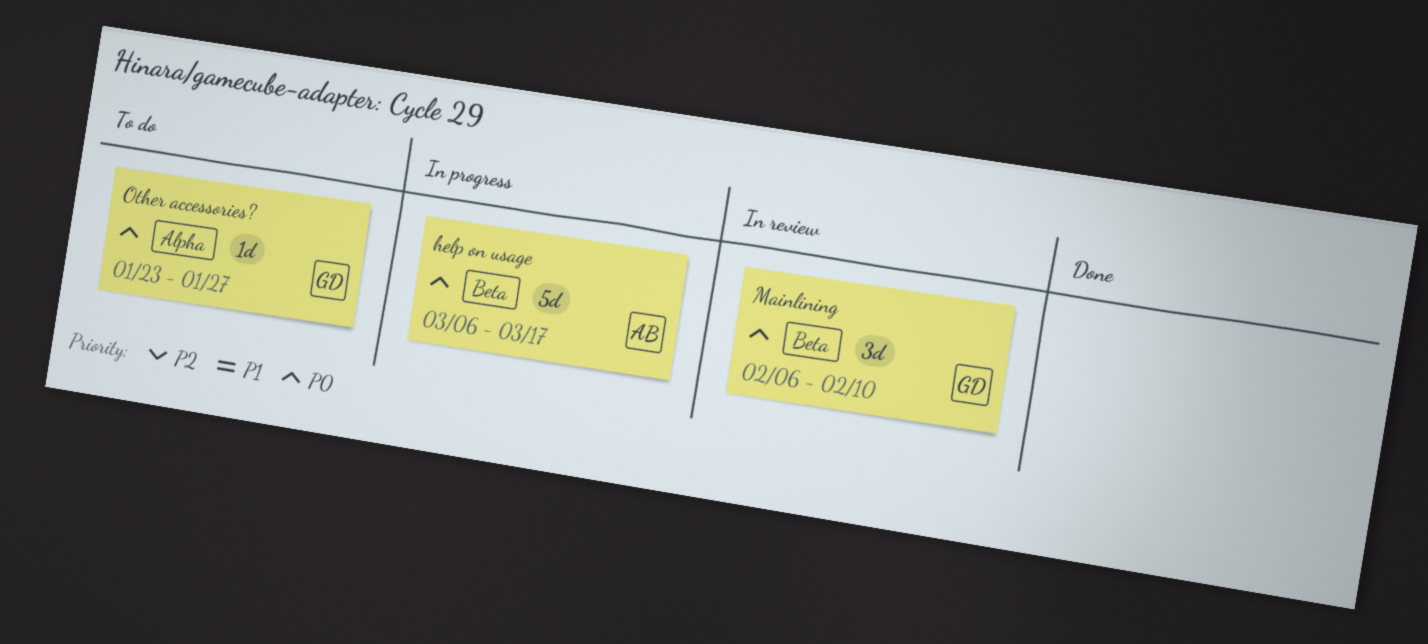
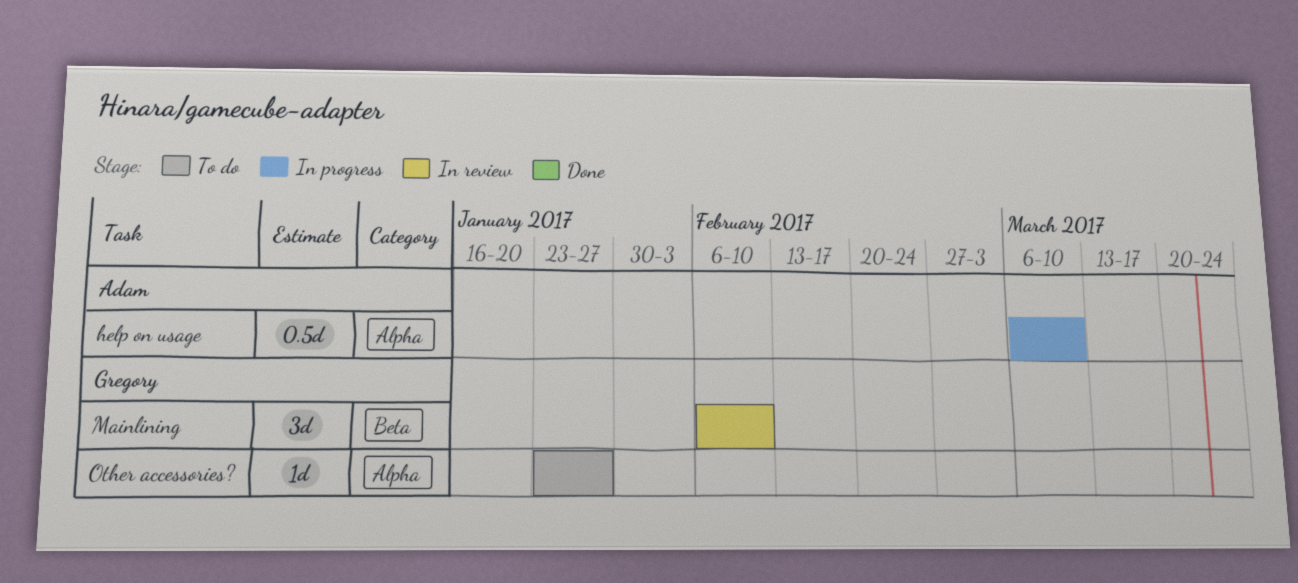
help on usage, label: Beta -> Alpha
help on usage, estimate: 5d -> 0.5d
help on usage, due: Mar 17 -> Mar 10

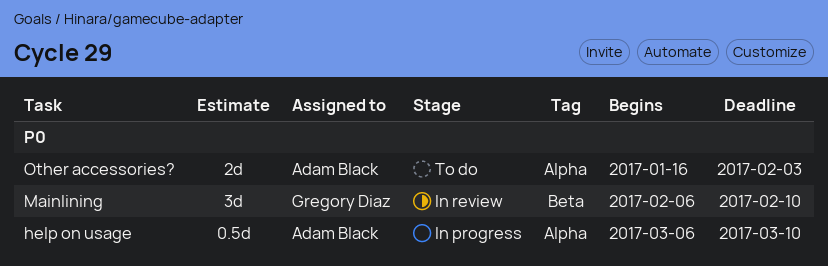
Other accessories?, owner: Gregory Diaz -> Adam Black
Other accessories?, estimate: 1d -> 2d
Other accessories?, start: Jan 23 -> Jan 16
Other accessories?, due: Jan 27 -> Feb 3

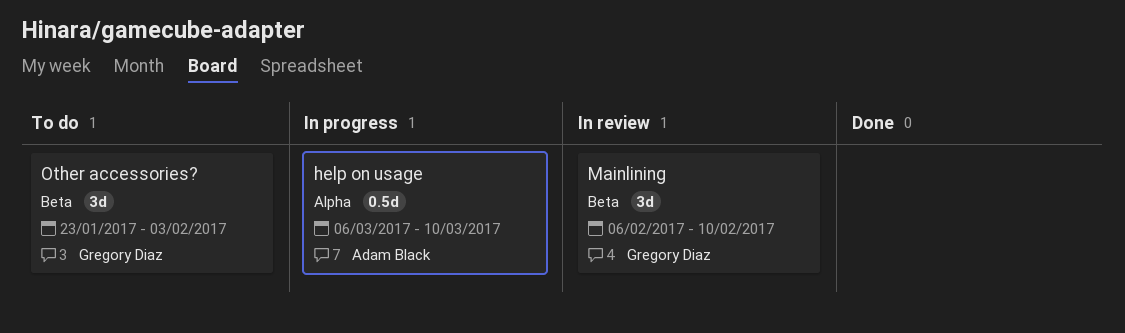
Other accessories?, owner: Adam Black -> Gregory Diaz
Other accessories?, label: Alpha -> Beta
Other accessories?, estimate: 2d -> 3d
Other accessories?, start: Jan 16 -> Jan 23

